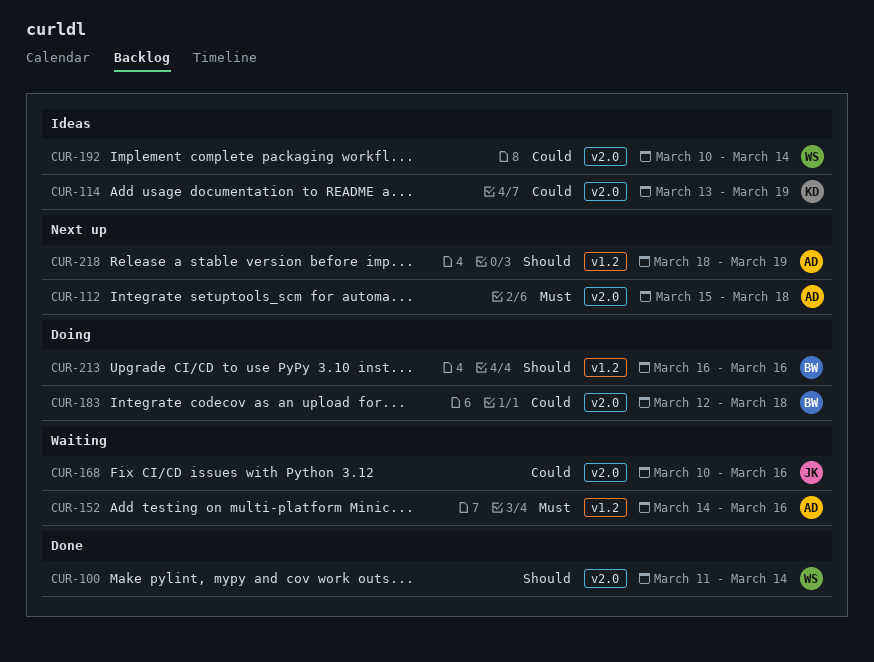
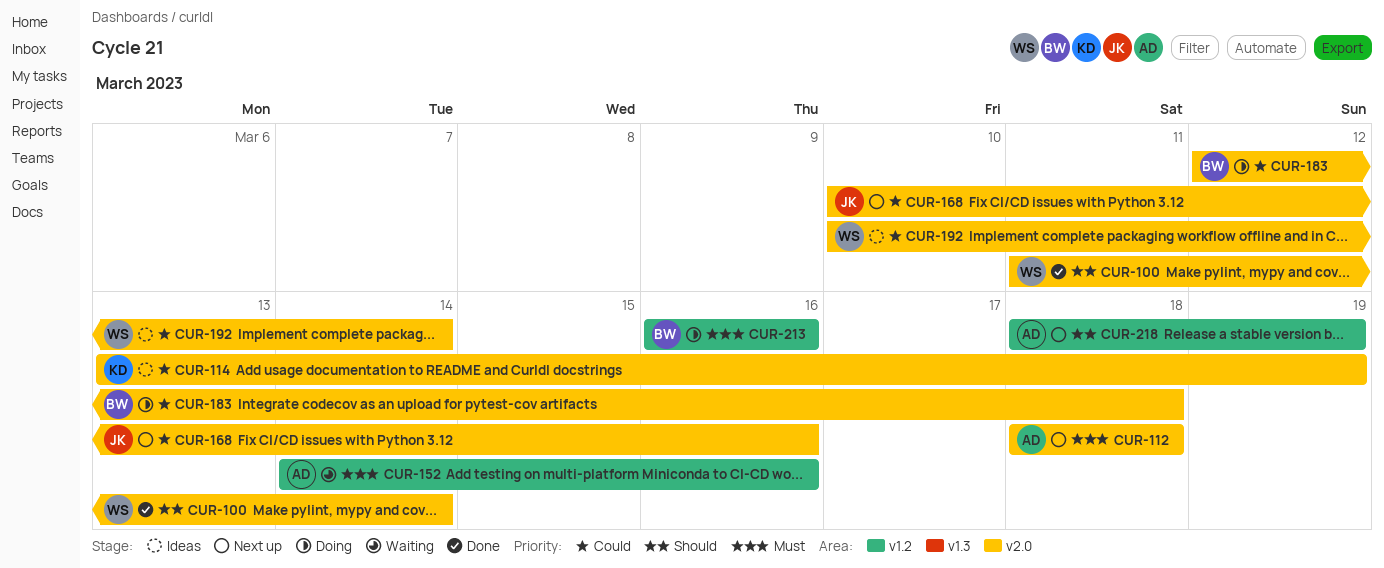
CUR-112, start: Mar 15 -> Mar 18
CUR-168, status: Waiting -> Next up
CUR-213, priority: Should -> Must

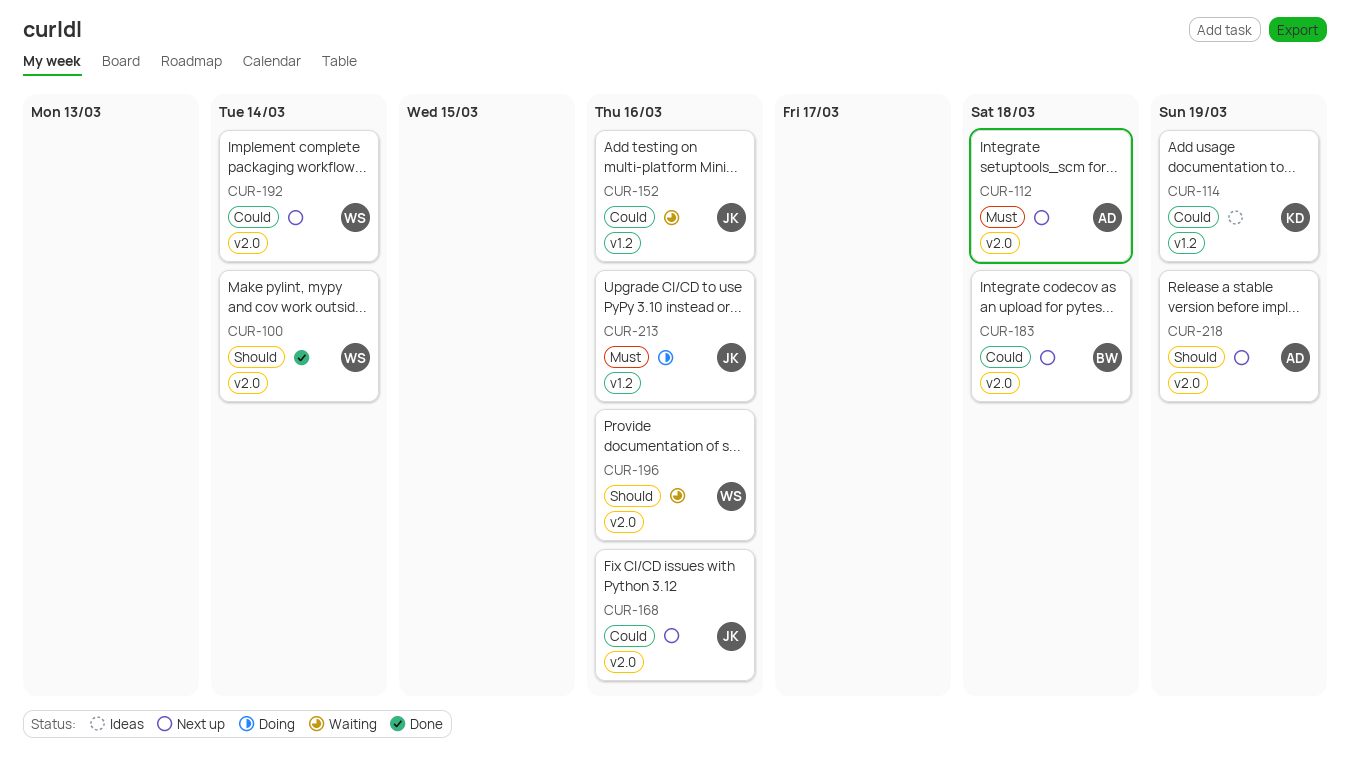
CUR-114, label: v2.0 -> v1.2
CUR-152, owner: AD -> JK
CUR-152, priority: Must -> Could
CUR-183, status: Doing -> Next up
CUR-192, status: Ideas -> Next up
CUR-196: none -> present
CUR-213, owner: BW -> JK
CUR-218, label: v1.2 -> v2.0

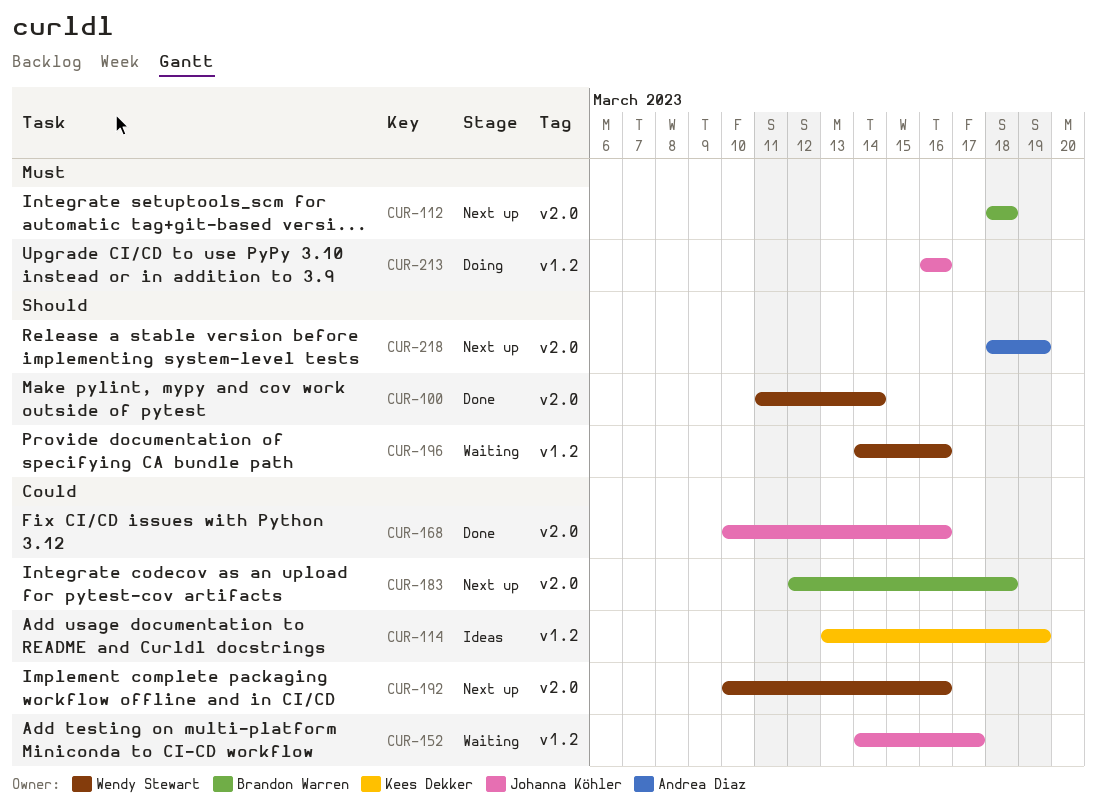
CUR-112, owner: Andrea Diaz -> Brandon Warren
CUR-152, due: Mar 16 -> Mar 17
CUR-168, status: Next up -> Done
CUR-192, due: Mar 14 -> Mar 16
CUR-196, label: v2.0 -> v1.2

